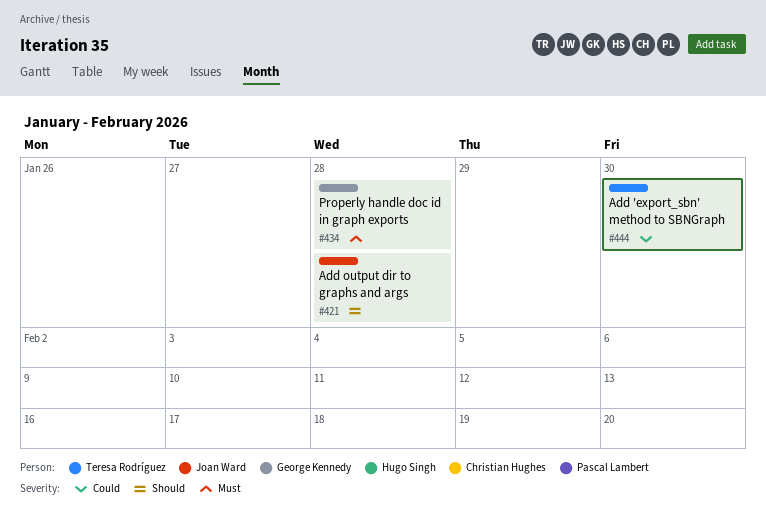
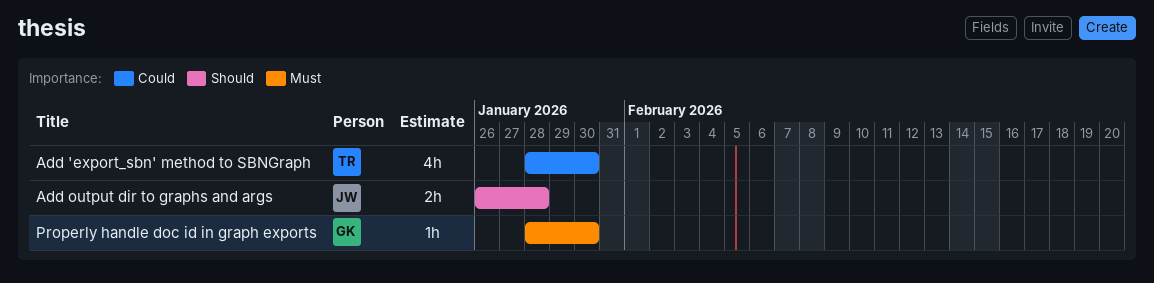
Properly handle doc id in graph exports, due: Jan 28 -> Jan 30

